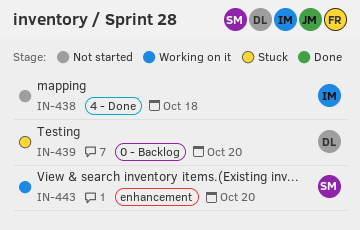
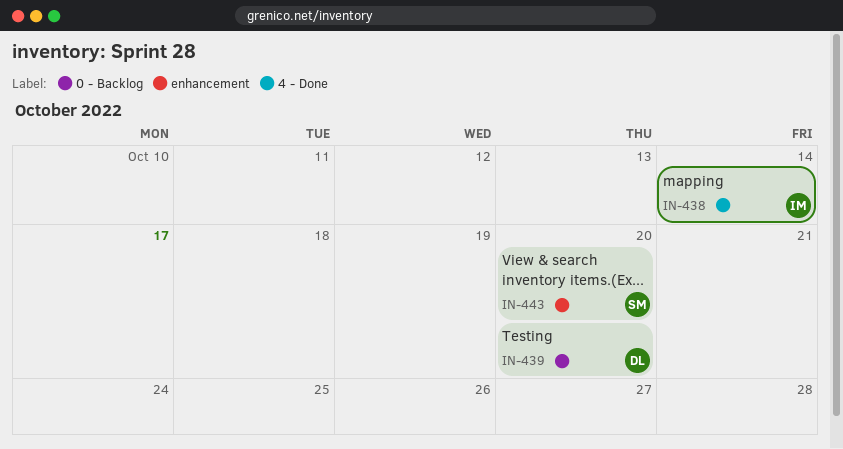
IN-438, due: Oct 18 -> Oct 14

